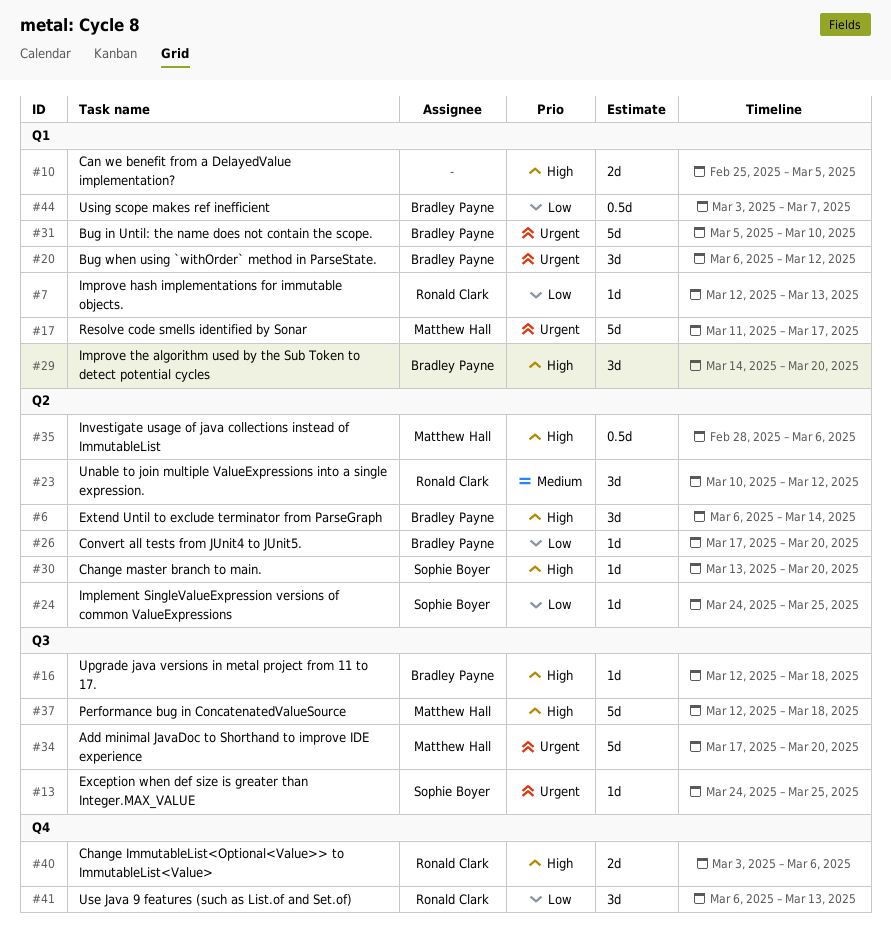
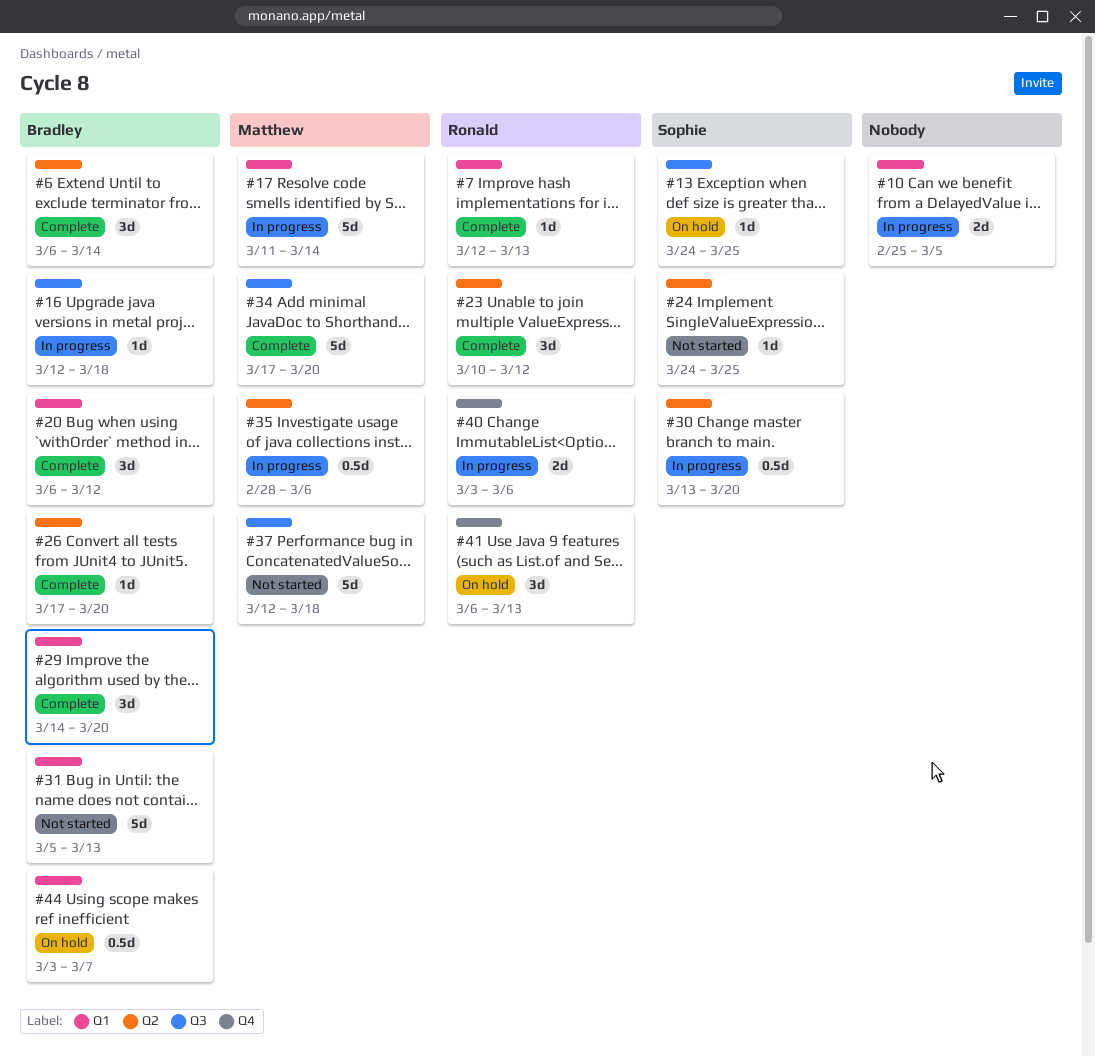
#17, due: Mar 17 -> Mar 14
#30, estimate: 1d -> 0.5d
#31, due: Mar 10 -> Mar 13

